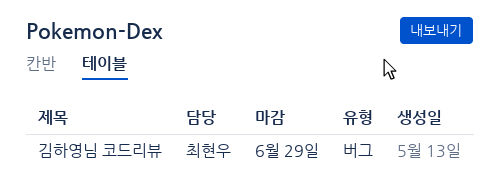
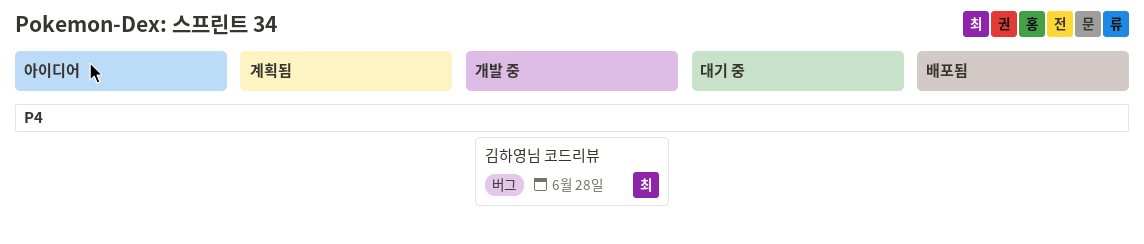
김하영님 코드리뷰, due: Jun 29 -> Jun 28

